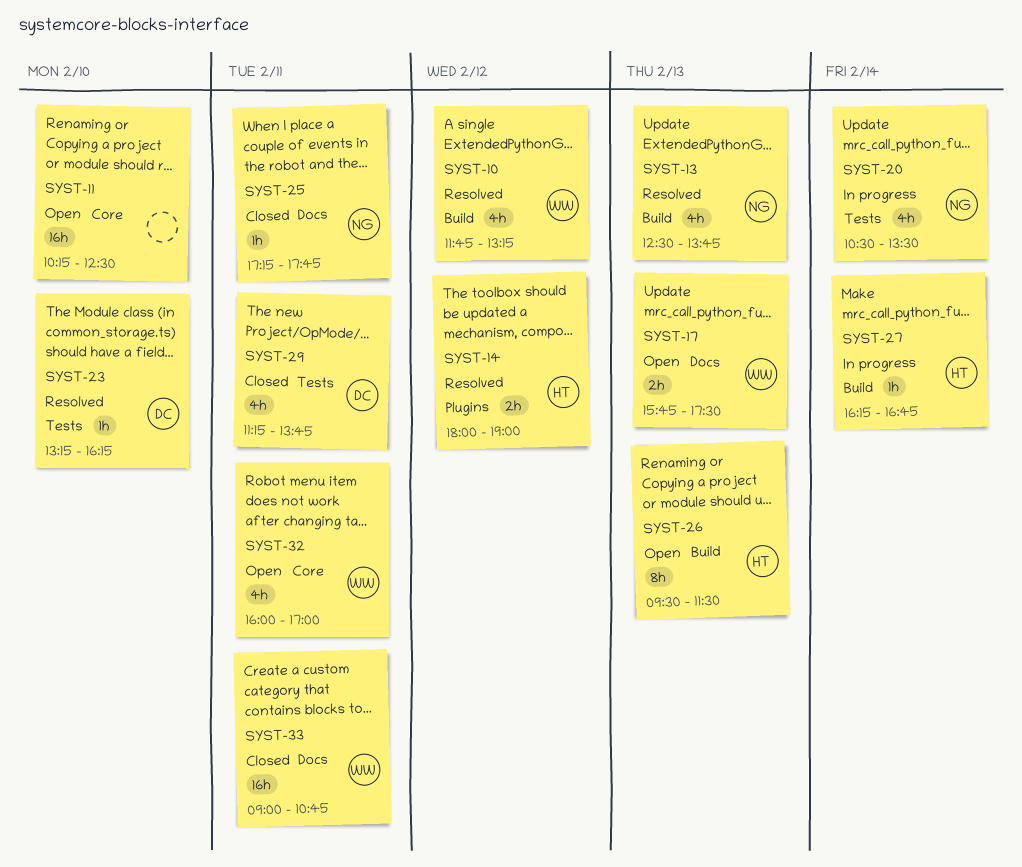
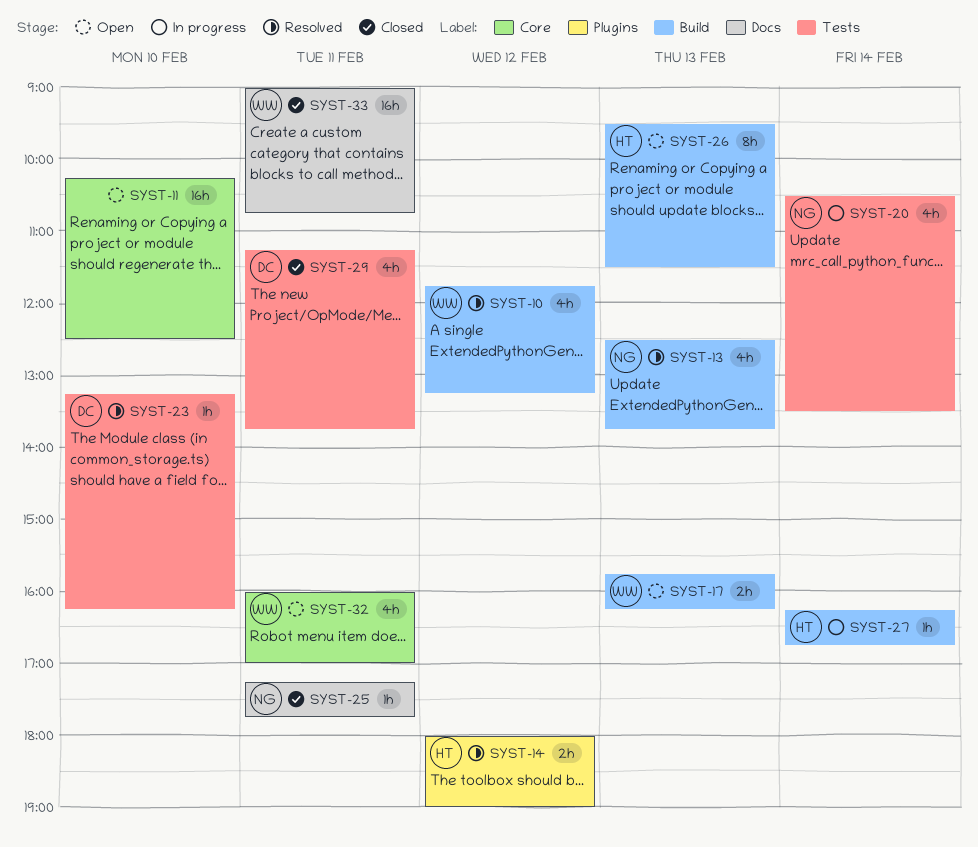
SYST-17, label: Docs -> Build
SYST-17, ends: 17:30 -> 16:15

